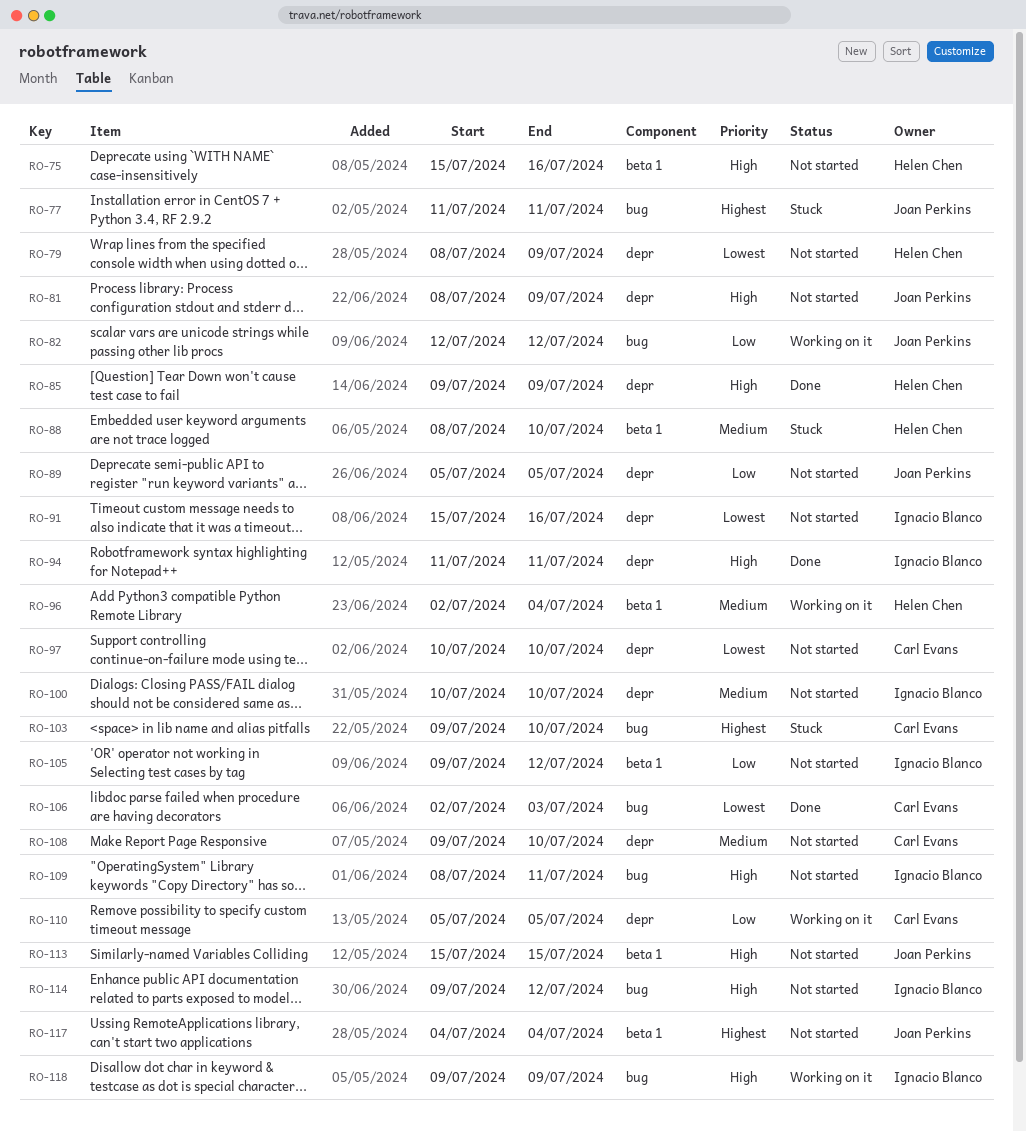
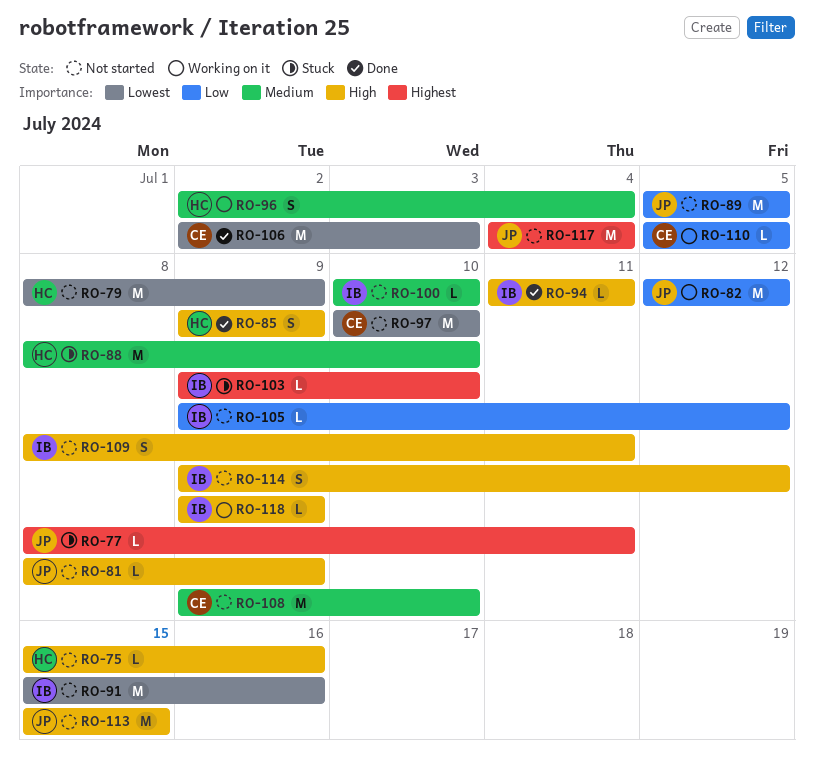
RO-77, start: Jul 11 -> Jul 8
RO-103, owner: Carl Evans -> Ignacio Blanco

